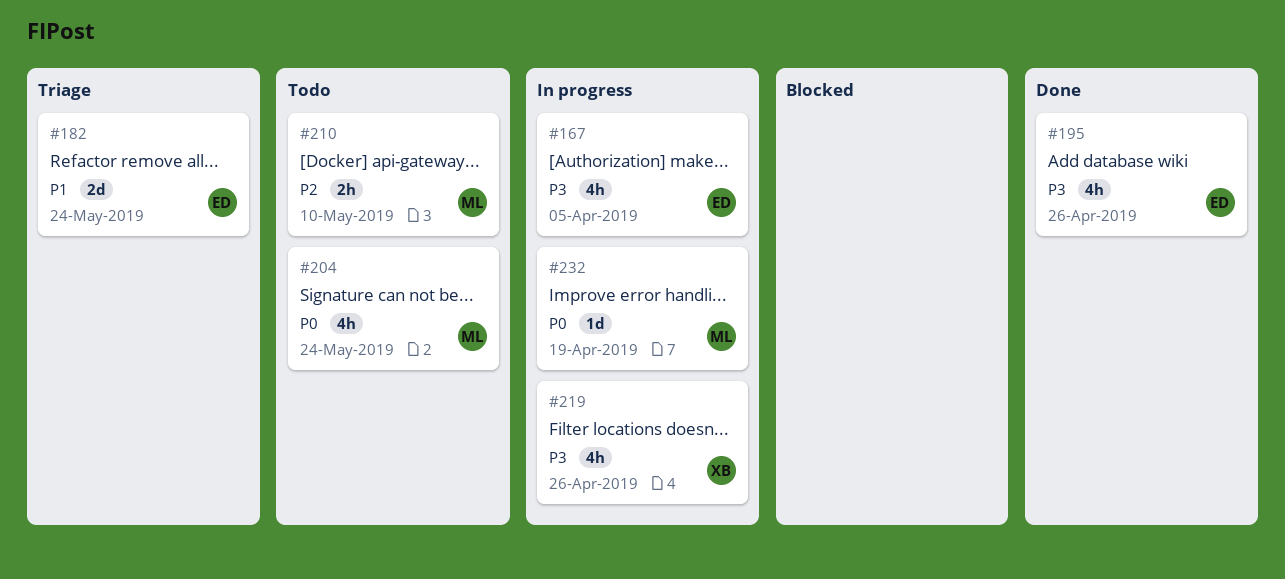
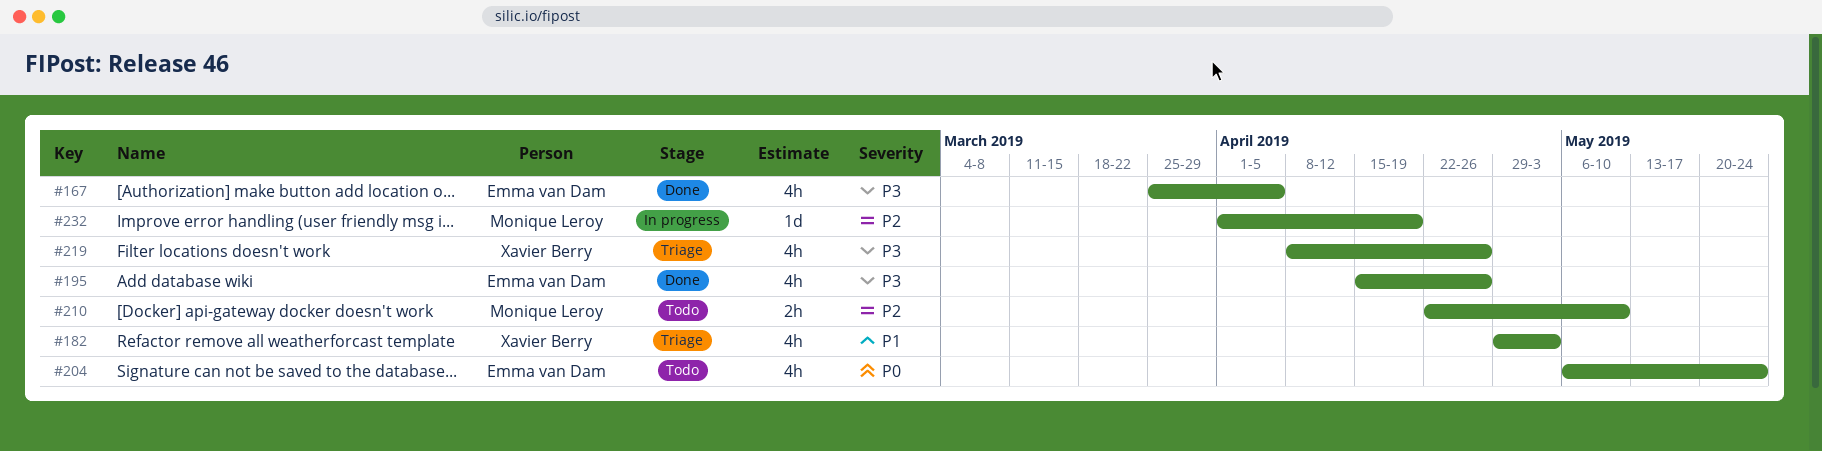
#167, status: In progress -> Done
#182, owner: Emma van Dam -> Xavier Berry
#182, estimate: 2d -> 4h
#182, due: May 24 -> May 3
#204, owner: Monique Leroy -> Emma van Dam
#219, status: In progress -> Triage
#232, priority: P0 -> P2

